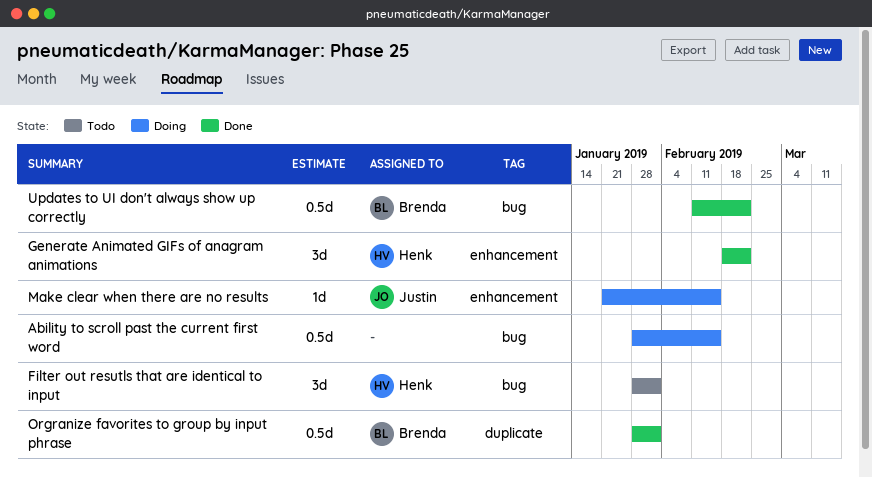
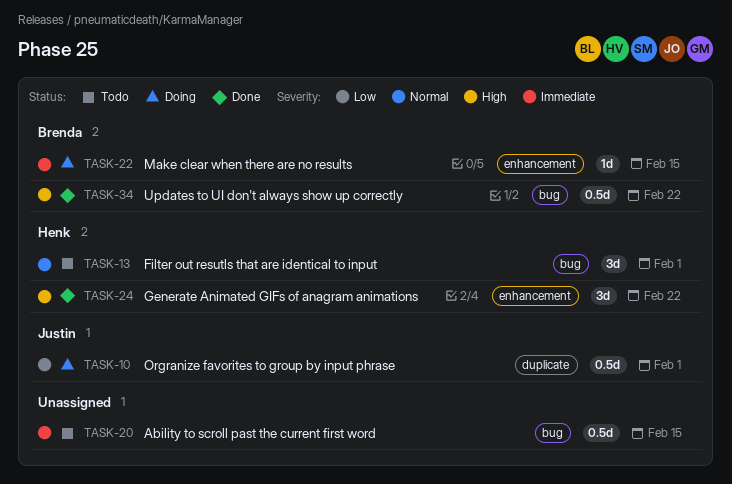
Ability to scroll past the current first word, status: Doing -> Todo
Make clear when there are no results, owner: Justin -> Brenda
Orgranize favorites to group by input phrase, status: Done -> Doing
Orgranize favorites to group by input phrase, owner: Brenda -> Justin

